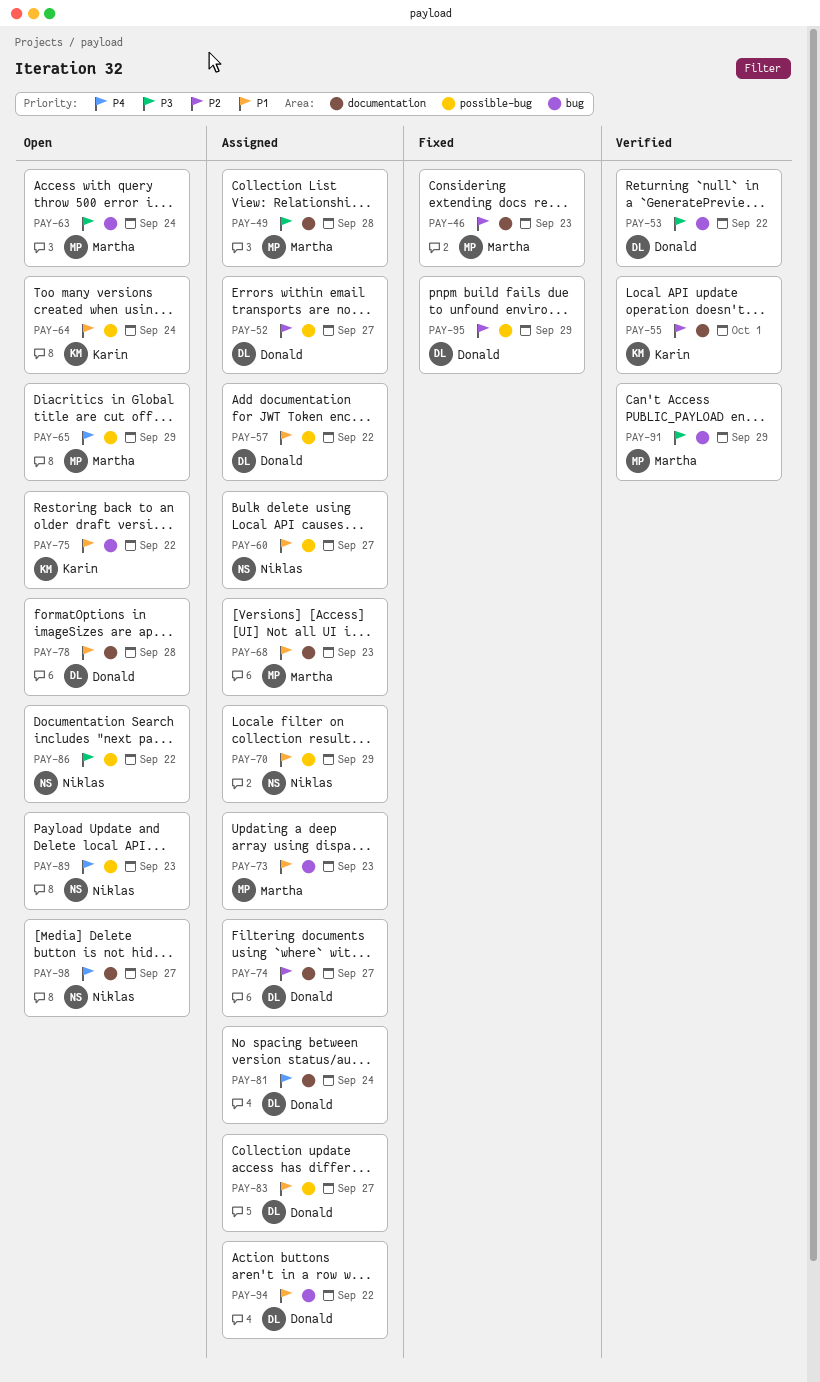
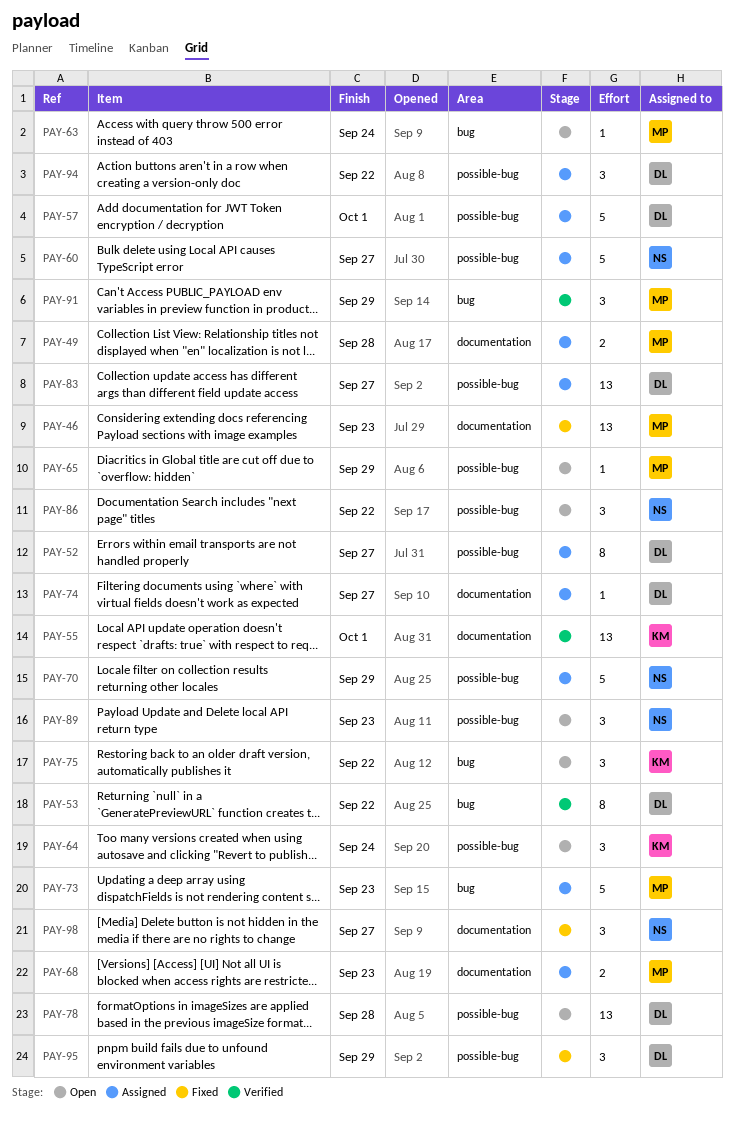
PAY-57, due: Sep 22 -> Oct 1
PAY-78, label: documentation -> possible-bug
PAY-81: present -> none
PAY-94, label: bug -> possible-bug
PAY-98, status: Open -> Fixed

